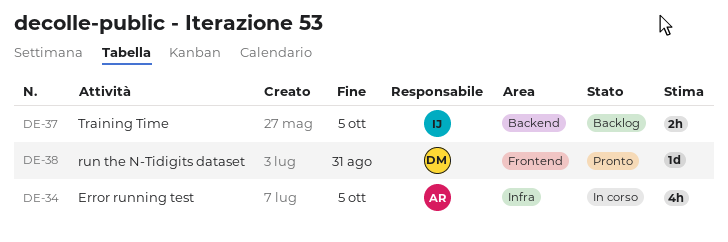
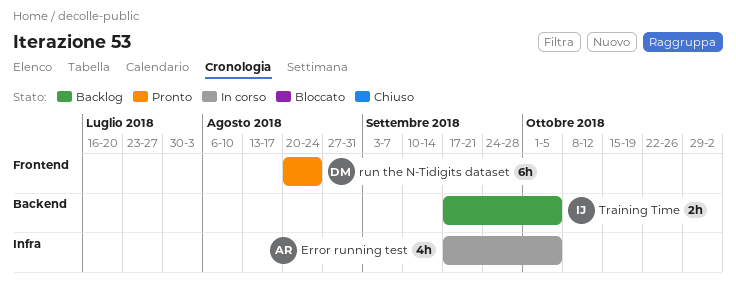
run the N-Tidigits dataset, estimate: 1d -> 6h
run the N-Tidigits dataset, due: Aug 31 -> Aug 24

